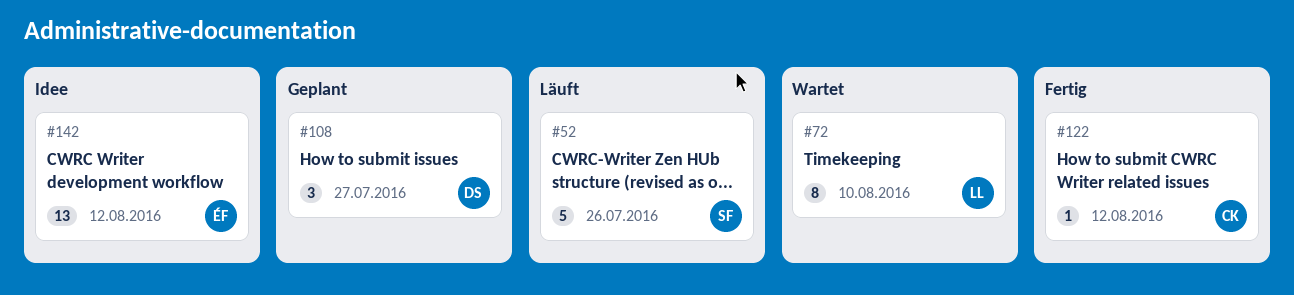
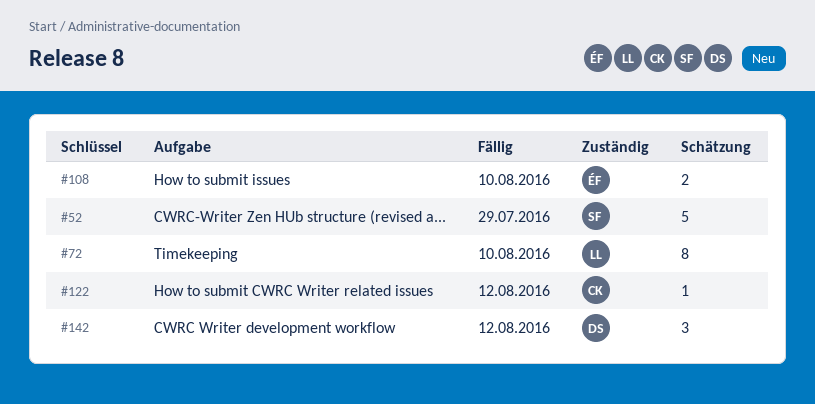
#52, due: Jul 26 -> Jul 29
#108, owner: DS -> ÉF
#108, estimate: 3 -> 2
#108, due: Jul 27 -> Aug 10
#142, owner: ÉF -> DS
#142, estimate: 13 -> 3

